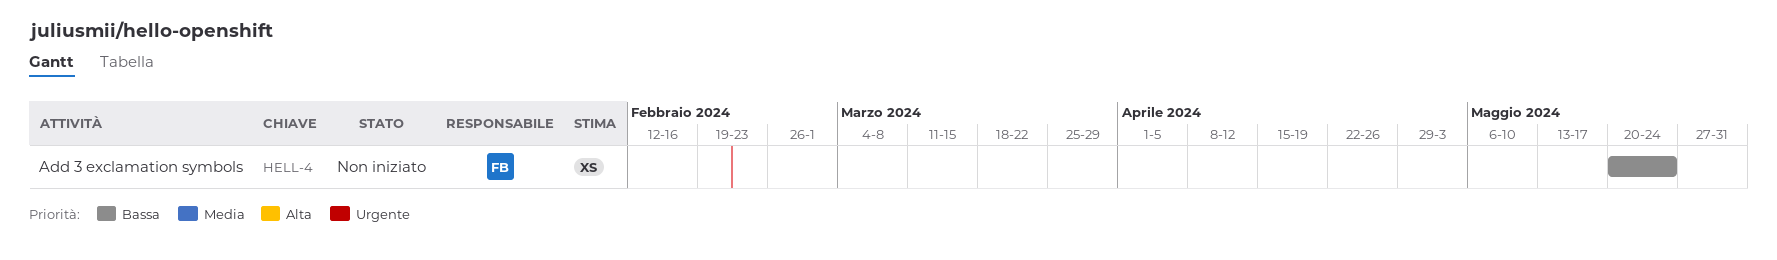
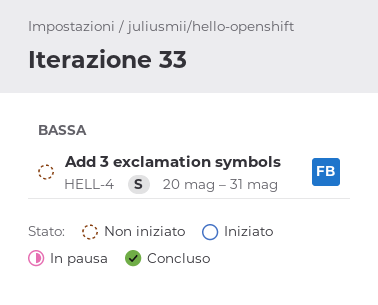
HELL-4, estimate: XS -> S
HELL-4, due: May 24 -> May 31

